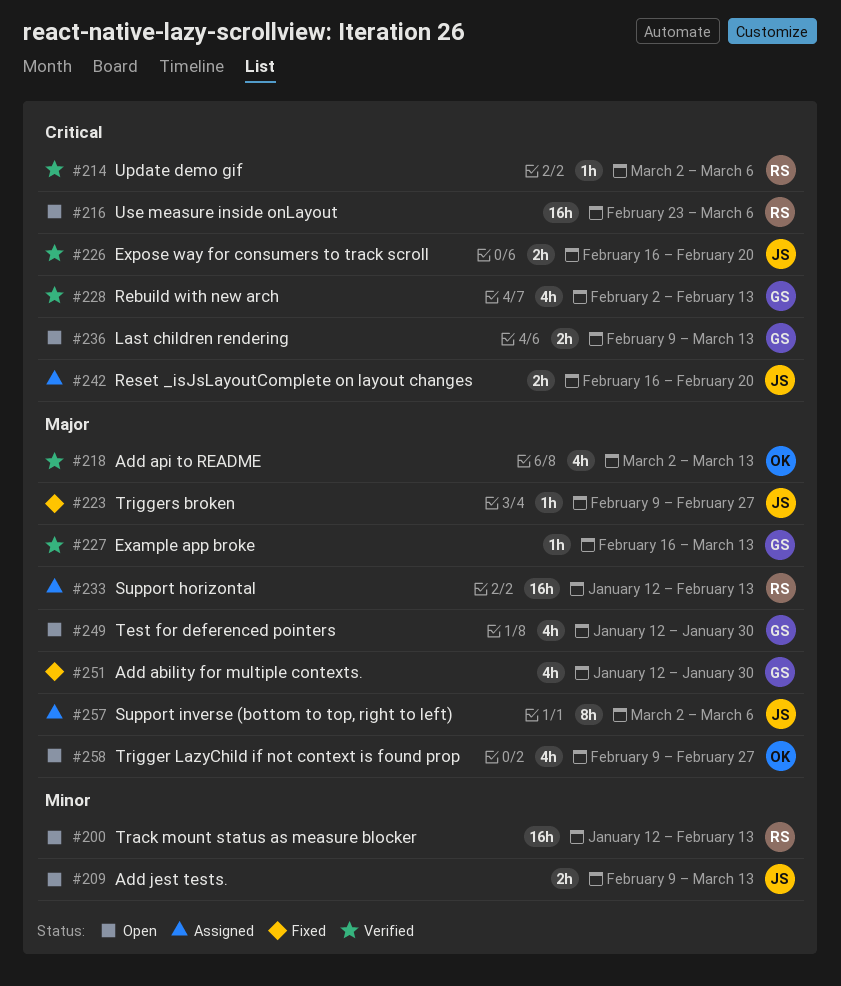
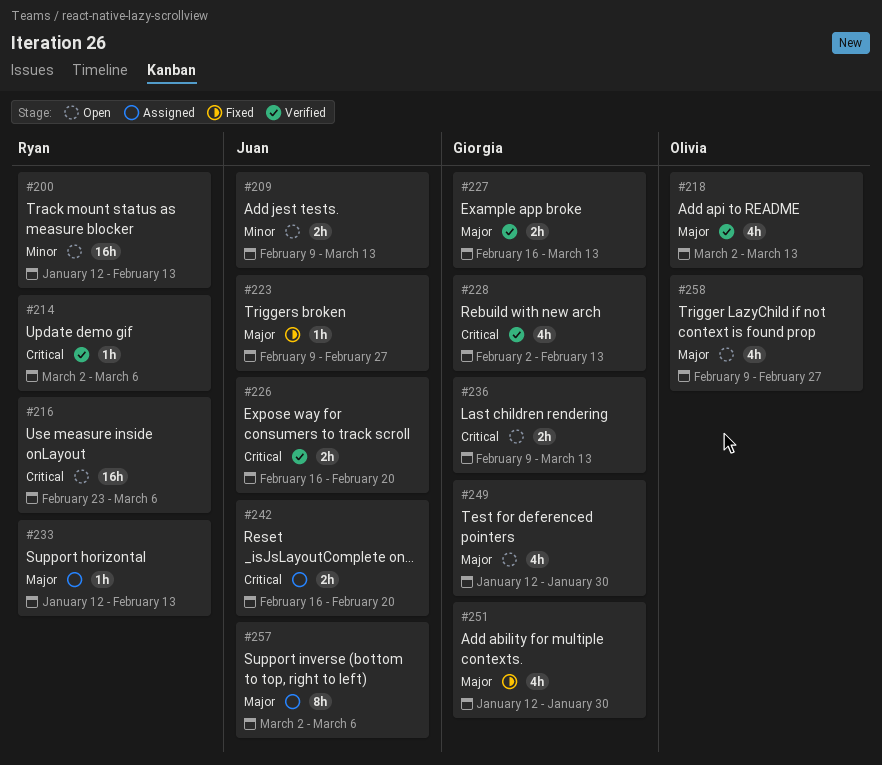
#227, estimate: 1h -> 2h
#233, estimate: 16h -> 1h

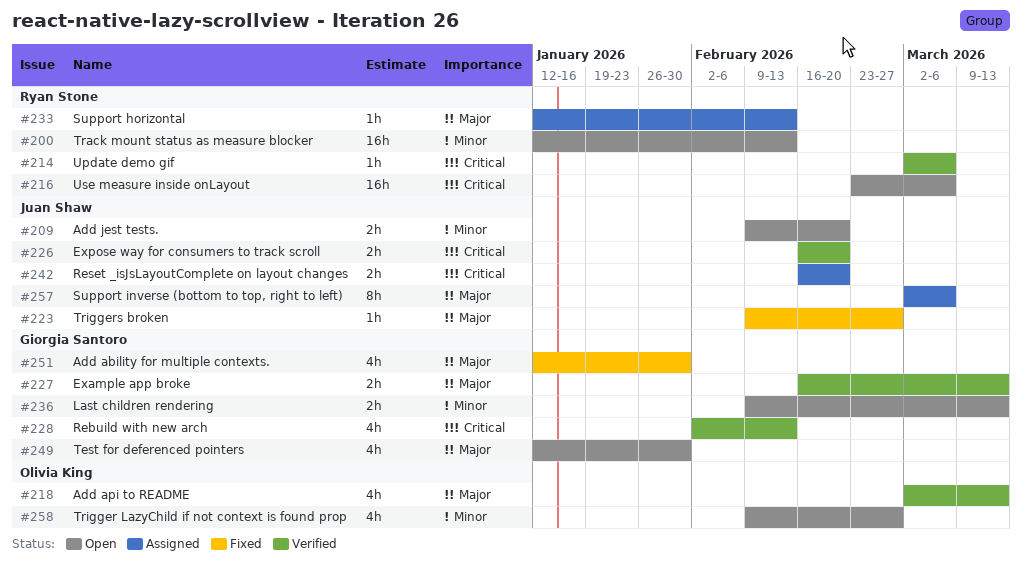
#209, due: Mar 13 -> Feb 20
#236, priority: Critical -> Minor
#258, priority: Major -> Minor

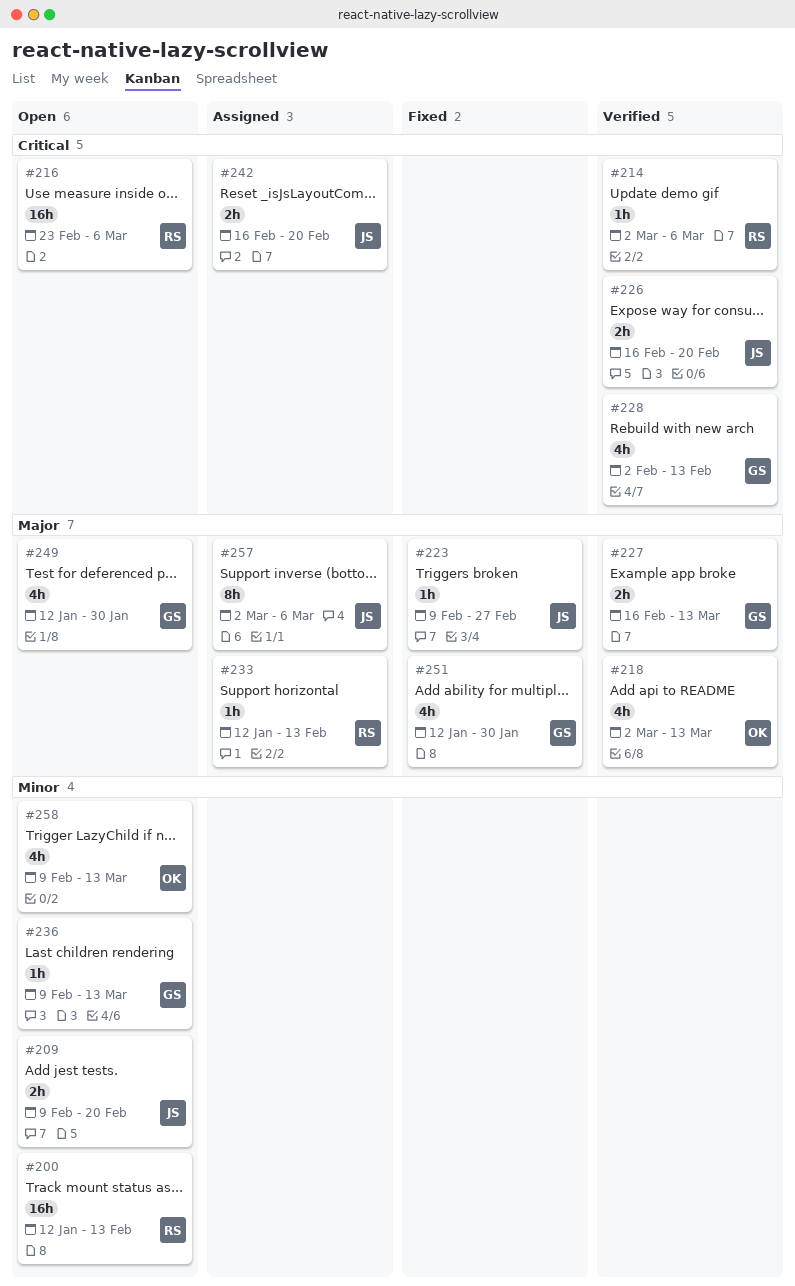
#236, estimate: 2h -> 1h
#258, due: Feb 27 -> Mar 13

